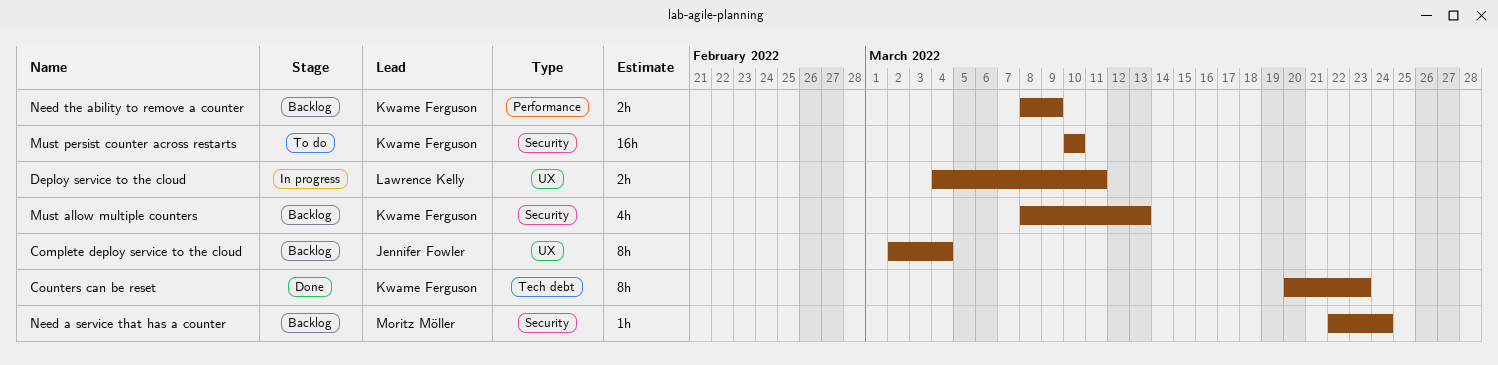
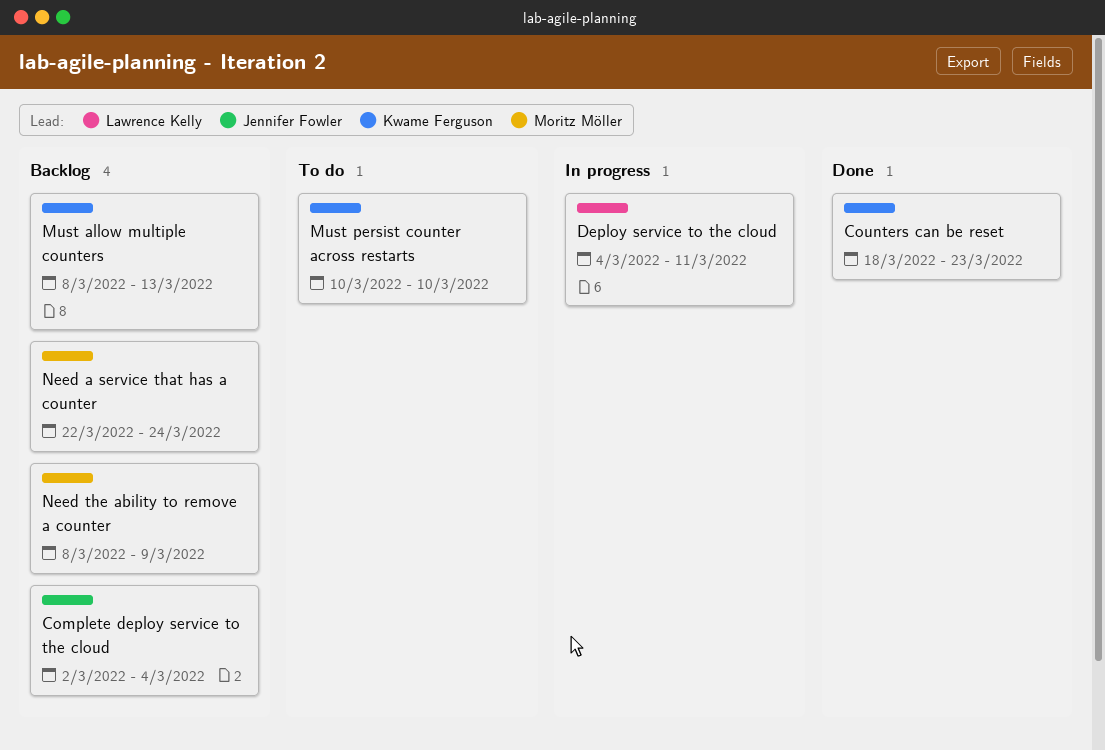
Counters can be reset, start: Mar 20 -> Mar 18
Need the ability to remove a counter, owner: Kwame Ferguson -> Moritz Möller

